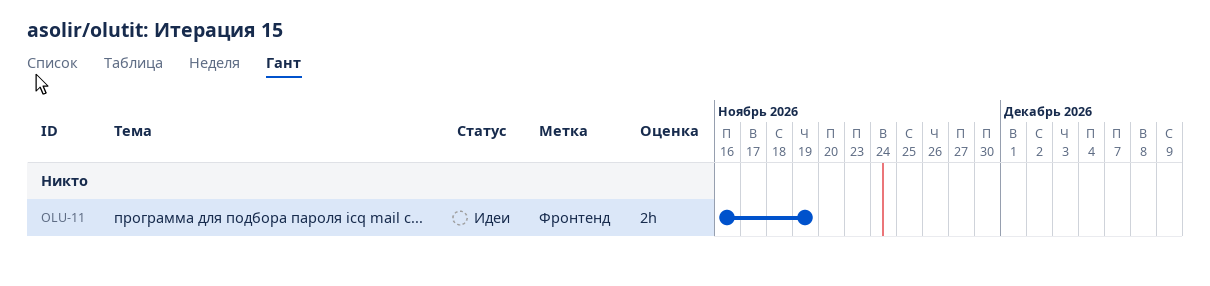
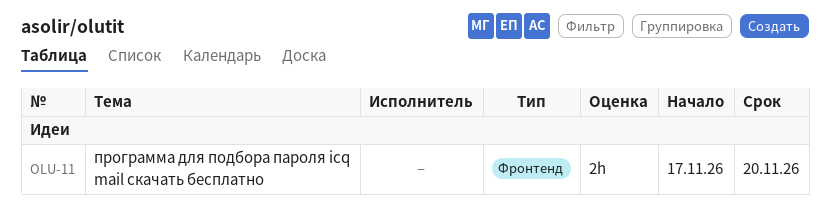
OLU-11, start: Nov 16 -> Nov 17
OLU-11, due: Nov 19 -> Nov 20

